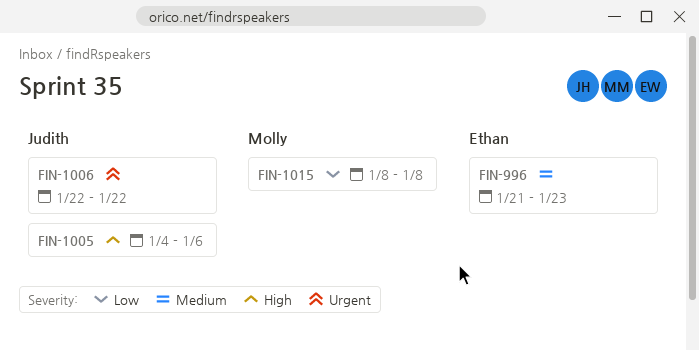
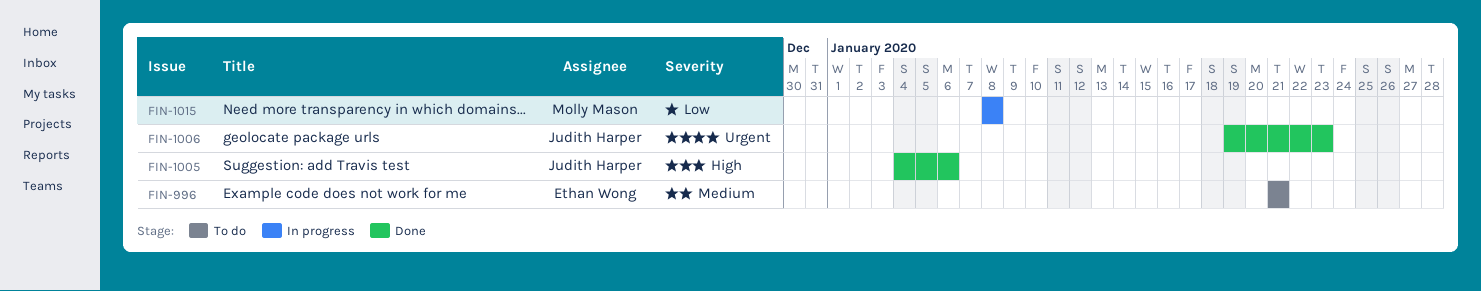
FIN-996, due: Jan 23 -> Jan 21
FIN-1006, start: Jan 22 -> Jan 19
FIN-1006, due: Jan 22 -> Jan 23

